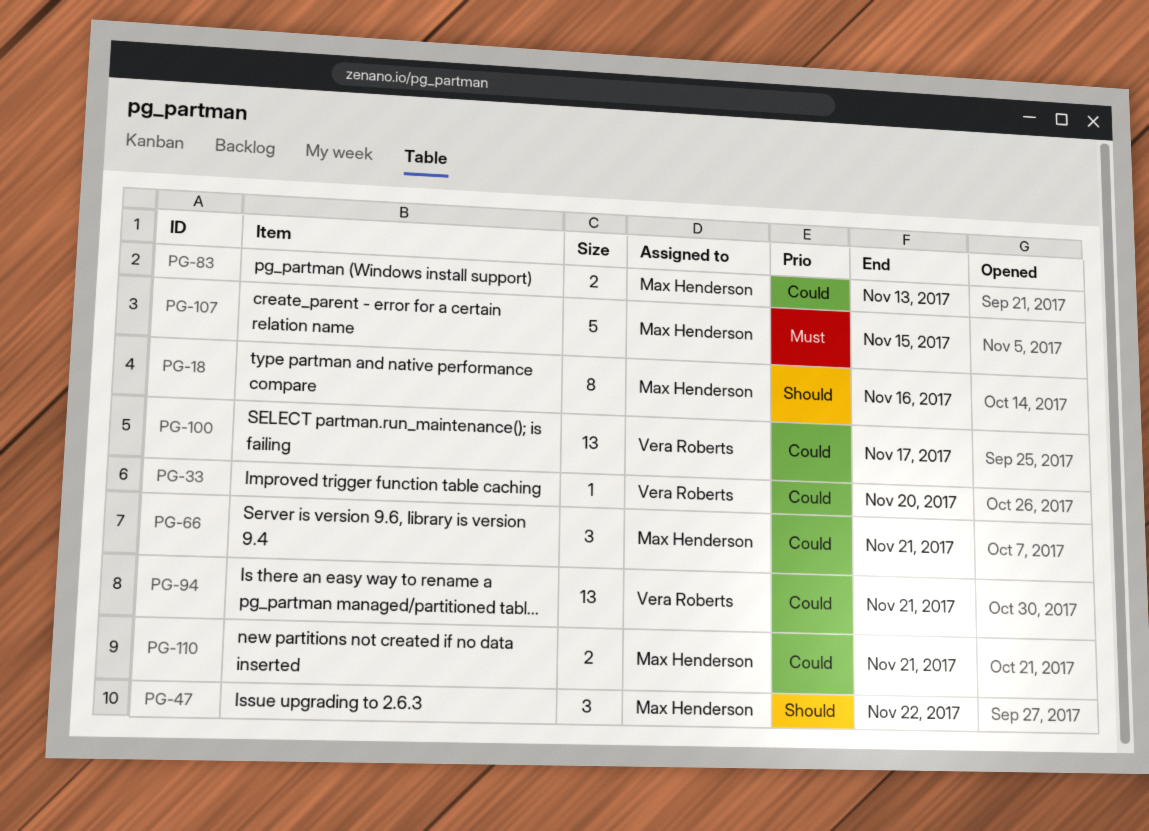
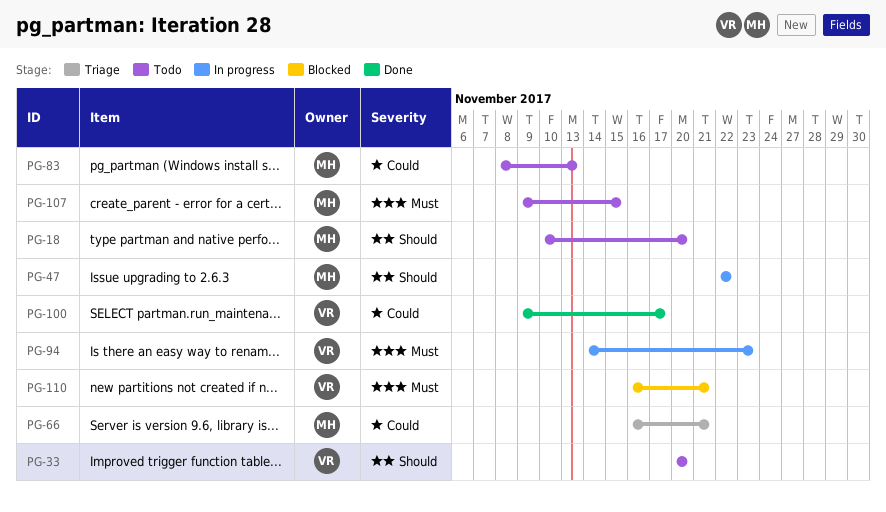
PG-18, due: Nov 16 -> Nov 20
PG-33, priority: Could -> Should
PG-94, priority: Could -> Must
PG-94, due: Nov 21 -> Nov 23
PG-110, owner: Max Henderson -> Vera Roberts
PG-110, priority: Could -> Must

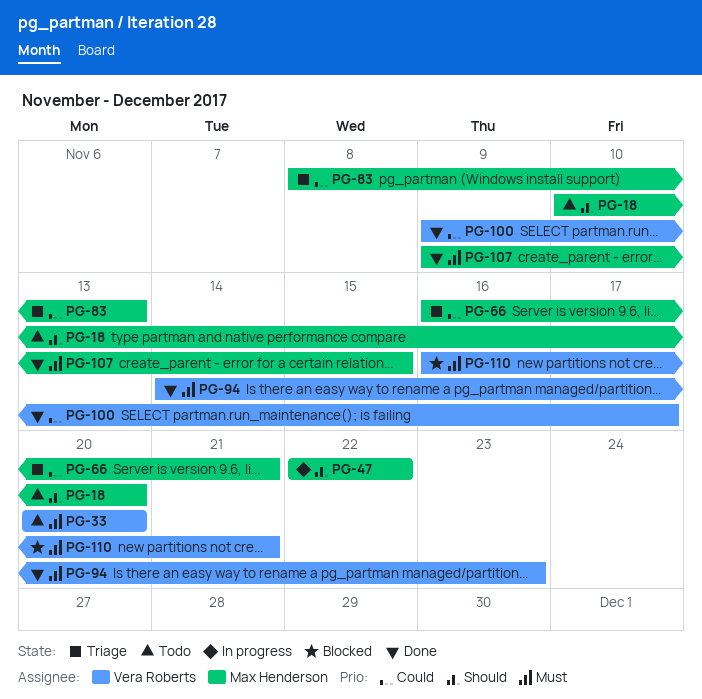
PG-33, priority: Should -> Must
PG-83, status: Todo -> Triage
PG-94, status: In progress -> Done
PG-107, status: Todo -> Done

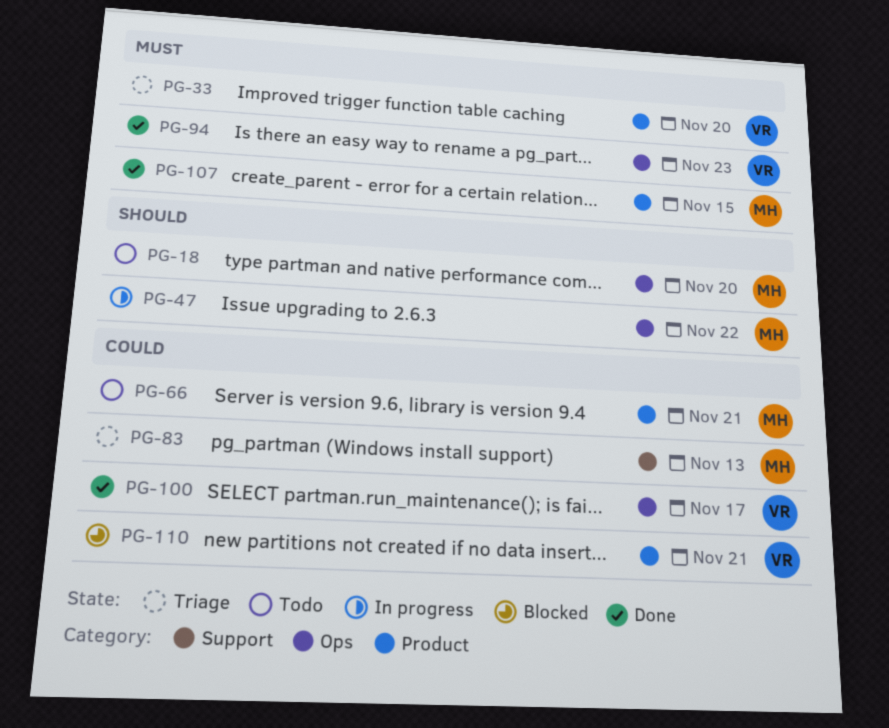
PG-33, status: Todo -> Triage
PG-66, status: Triage -> Todo
PG-110, priority: Must -> Could

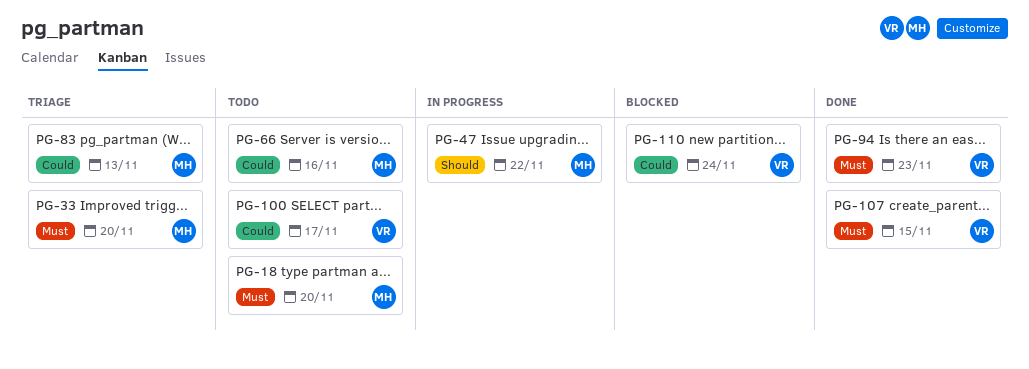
PG-18, priority: Should -> Must
PG-33, owner: VR -> MH
PG-66, due: Nov 21 -> Nov 16
PG-100, status: Done -> Todo
PG-107, owner: MH -> VR
PG-110, due: Nov 21 -> Nov 24

